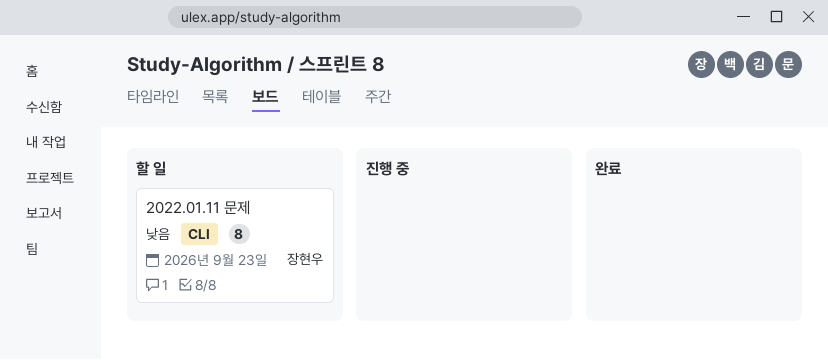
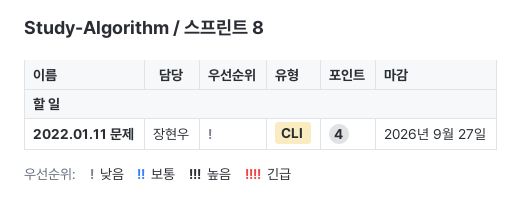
2022.01.11 문제, estimate: 8 -> 4
2022.01.11 문제, due: Sep 23 -> Sep 27

